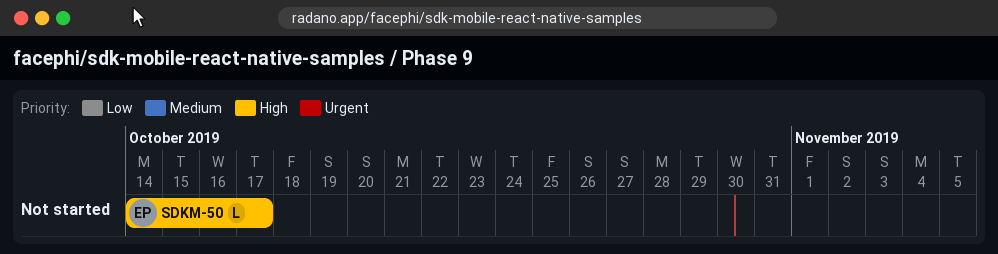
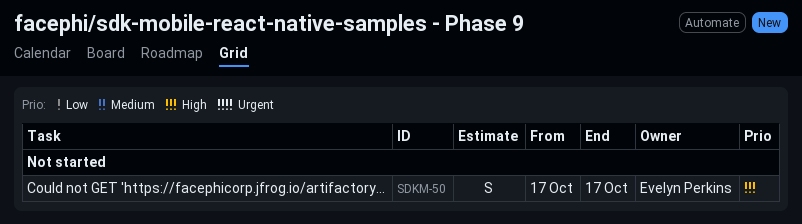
SDKM-50, estimate: L -> S
SDKM-50, start: Oct 14 -> Oct 17

